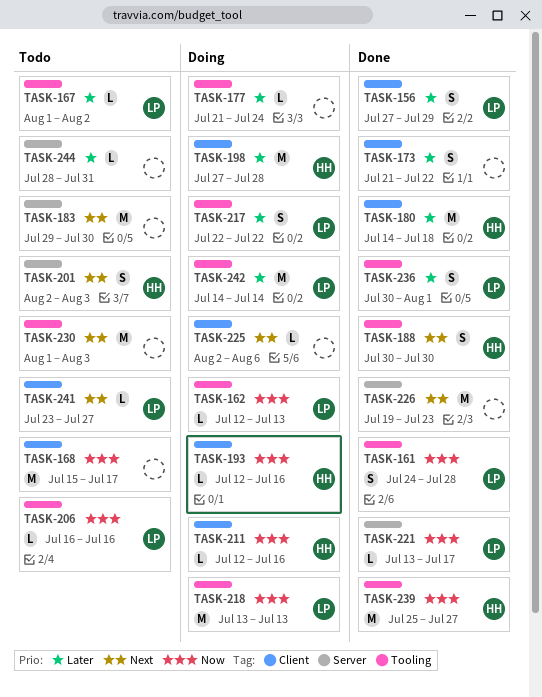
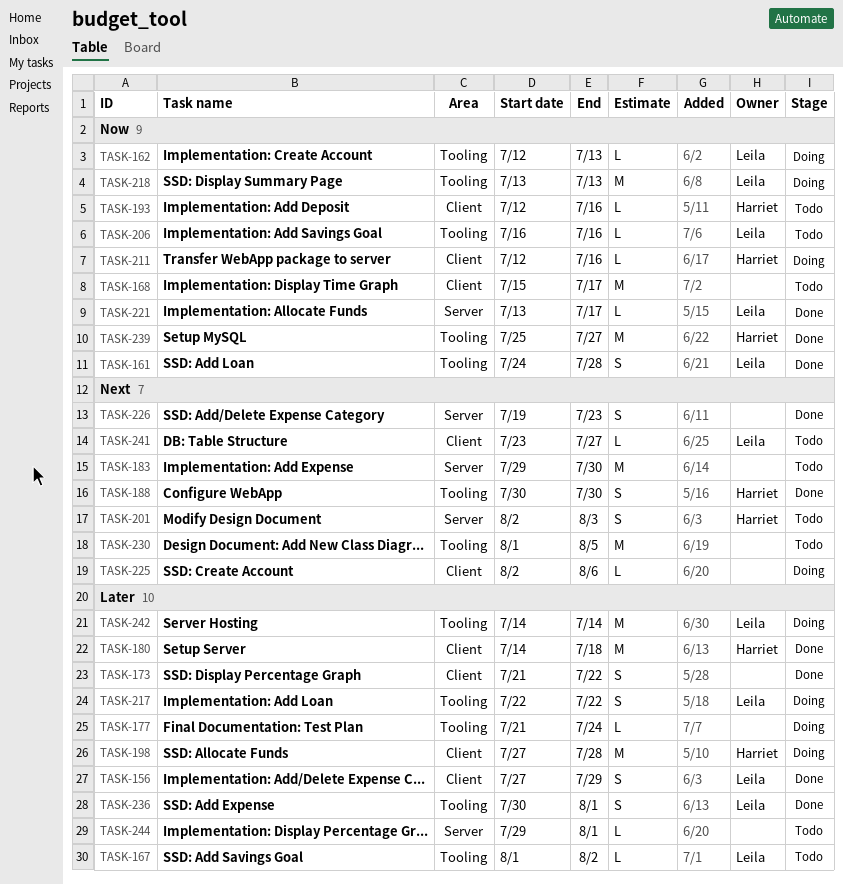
TASK-193, status: Doing -> Todo
TASK-226, estimate: M -> S
TASK-230, due: Aug 3 -> Aug 5
TASK-244, start: Jul 28 -> Jul 29
TASK-244, due: Jul 31 -> Aug 1

